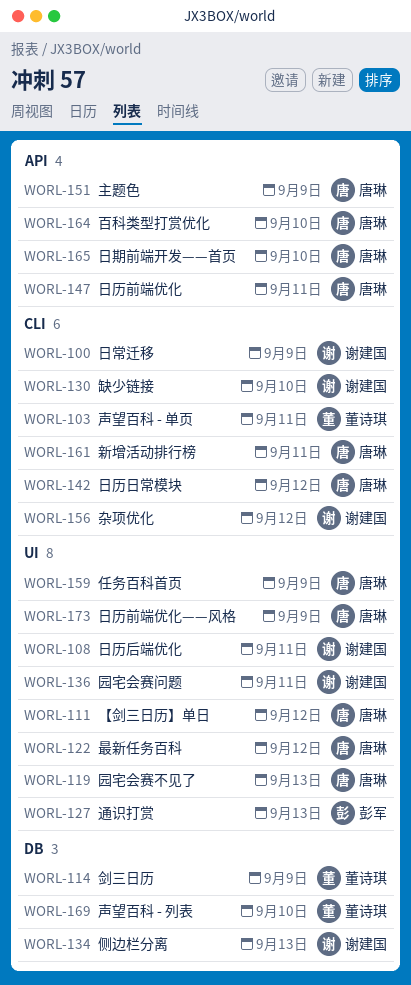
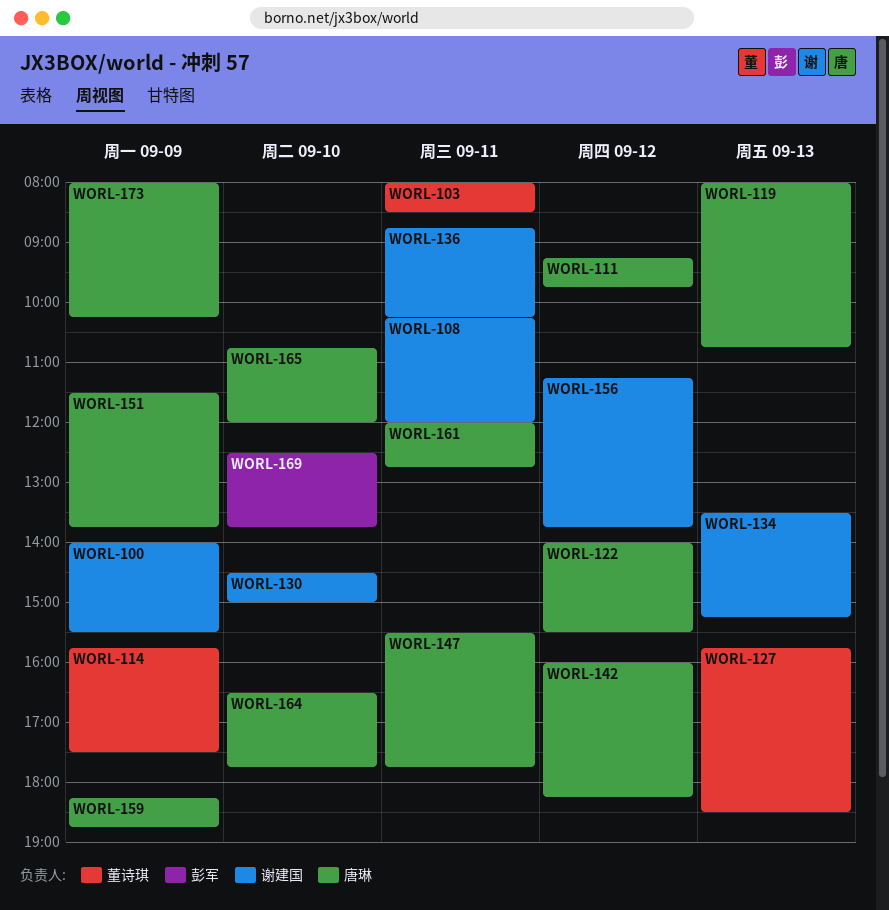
WORL-127, owner: 彭军 -> 董诗琪
WORL-169, owner: 董诗琪 -> 彭军

